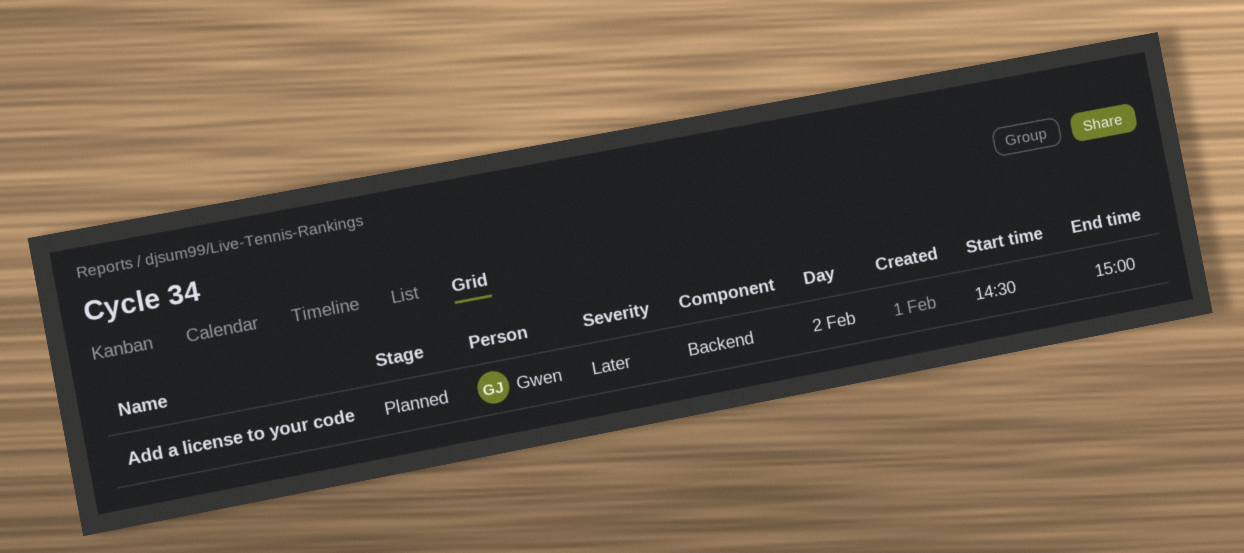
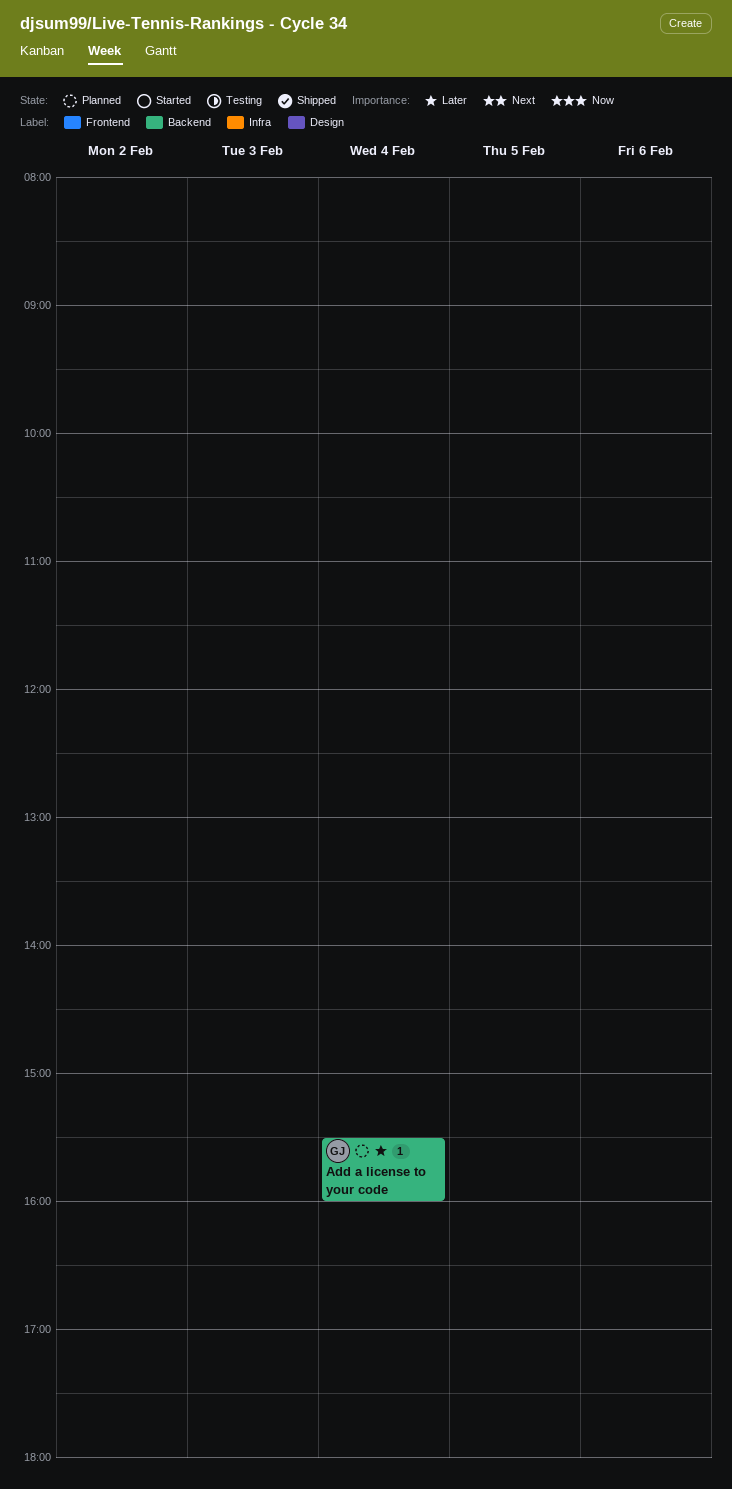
Add a license to your code, day: Feb 2 -> Feb 4
Add a license to your code, begins: 14:30 -> 15:30
Add a license to your code, ends: 15:00 -> 16:00

